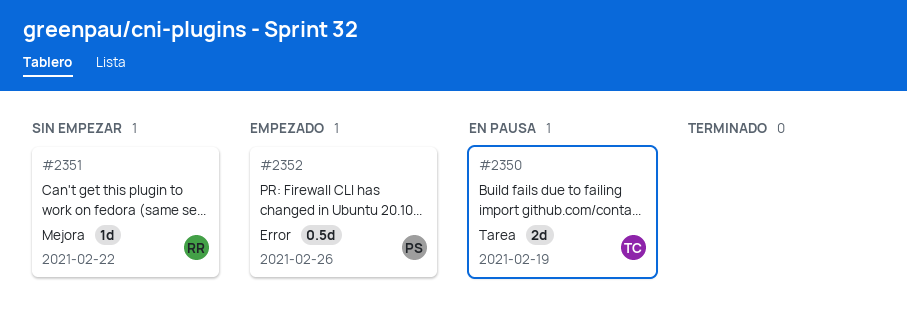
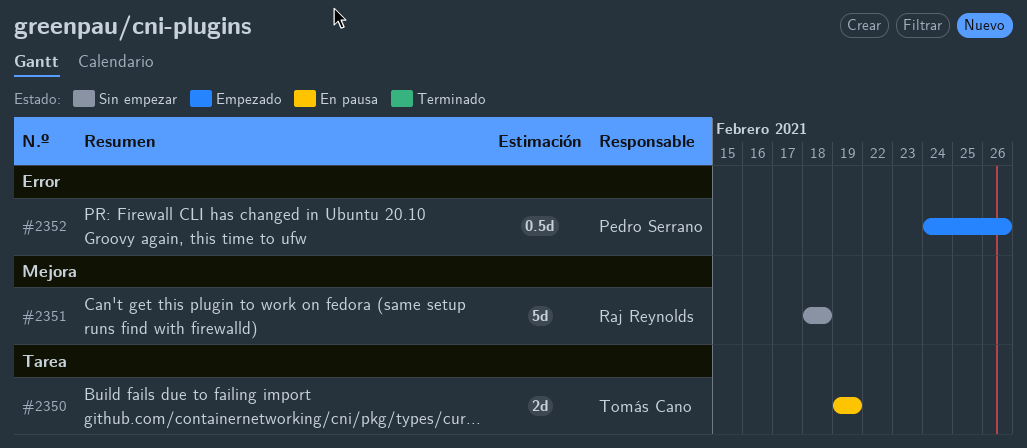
#2351, estimate: 1d -> 5d
#2351, due: Feb 22 -> Feb 18

